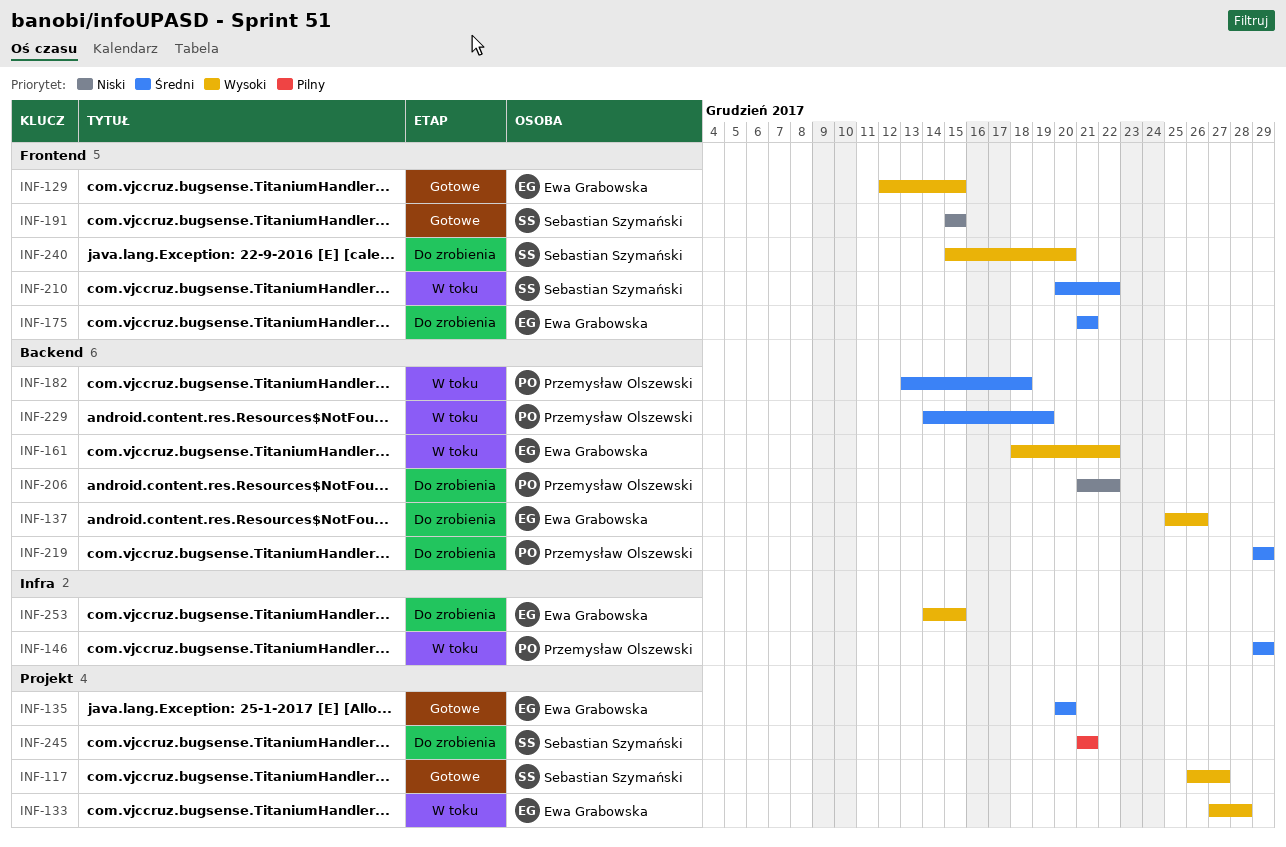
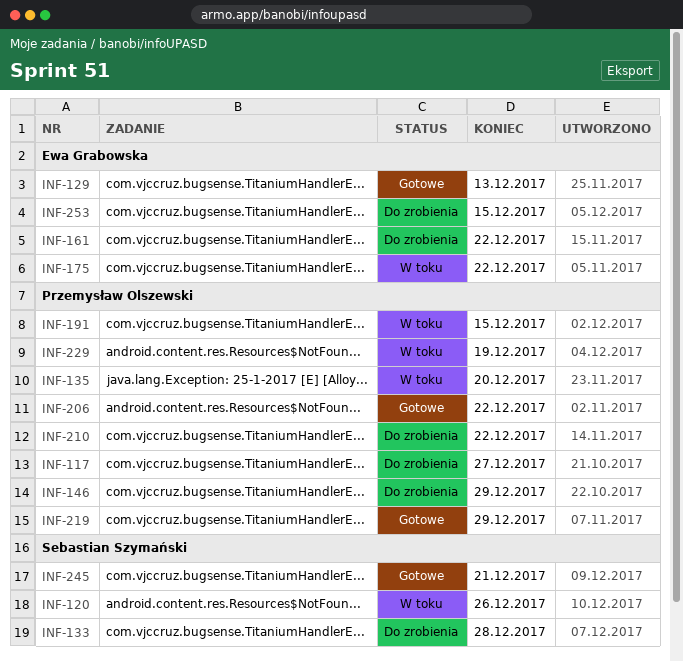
INF-117, status: Gotowe -> Do zrobienia
INF-117, owner: Sebastian Szymański -> Przemysław Olszewski
INF-120: none -> present
INF-129, due: Dec 15 -> Dec 13
INF-133, status: W toku -> Do zrobienia
INF-133, owner: Ewa Grabowska -> Sebastian Szymański
INF-135, status: Gotowe -> W toku
INF-135, owner: Ewa Grabowska -> Przemysław Olszewski
INF-137: present -> none
INF-146, status: W toku -> Do zrobienia
INF-161, status: W toku -> Do zrobienia
INF-175, status: Do zrobienia -> W toku
INF-175, due: Dec 21 -> Dec 22
INF-182: present -> none
INF-191, status: Gotowe -> W toku
INF-191, owner: Sebastian Szymański -> Przemysław Olszewski
INF-206, status: Do zrobienia -> Gotowe
INF-210, status: W toku -> Do zrobienia
INF-210, owner: Sebastian Szymański -> Przemysław Olszewski
INF-219, status: Do zrobienia -> Gotowe
INF-240: present -> none
INF-245, status: Do zrobienia -> Gotowe

